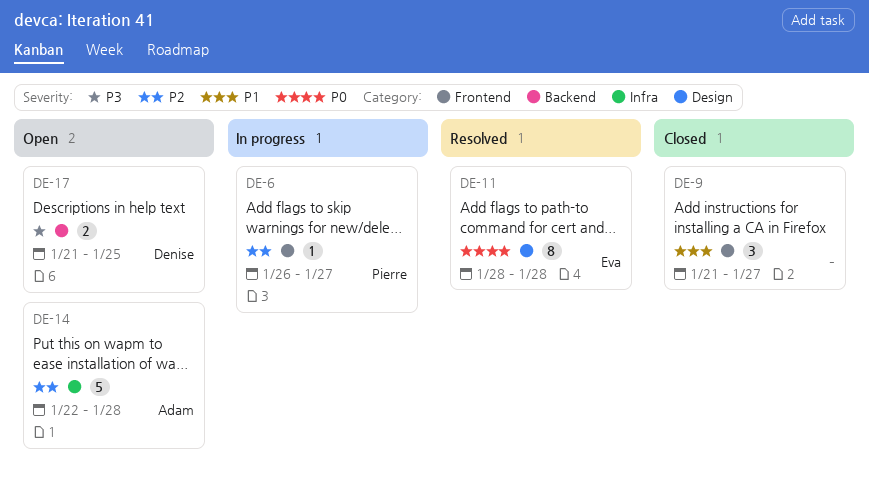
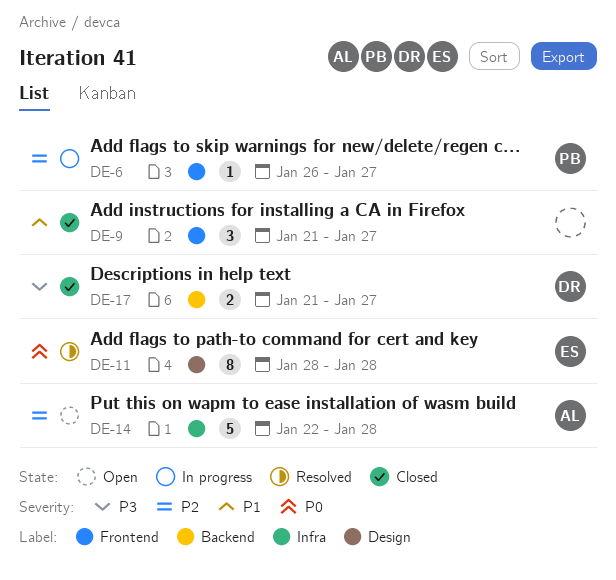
DE-17, status: Open -> Closed
DE-17, due: Jan 25 -> Jan 27

